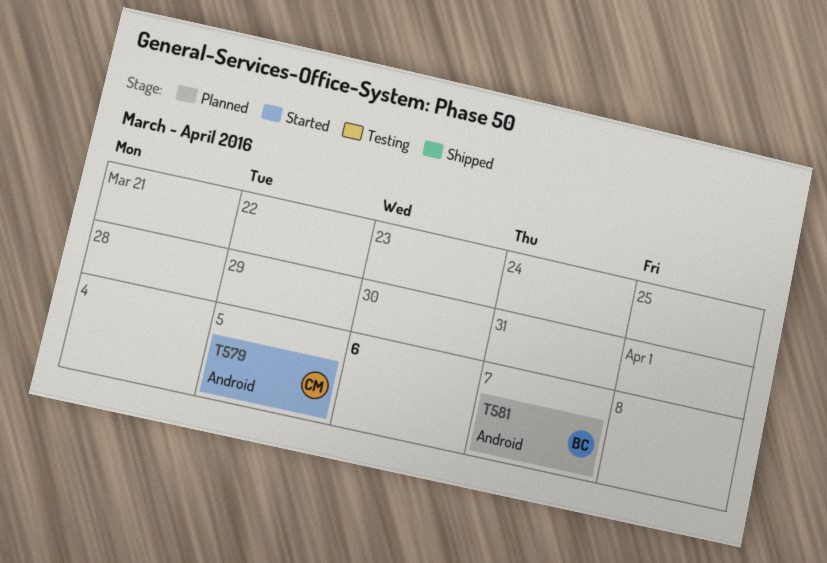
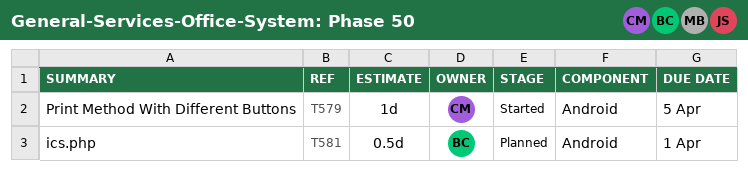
T581, due: Apr 7 -> Apr 1

